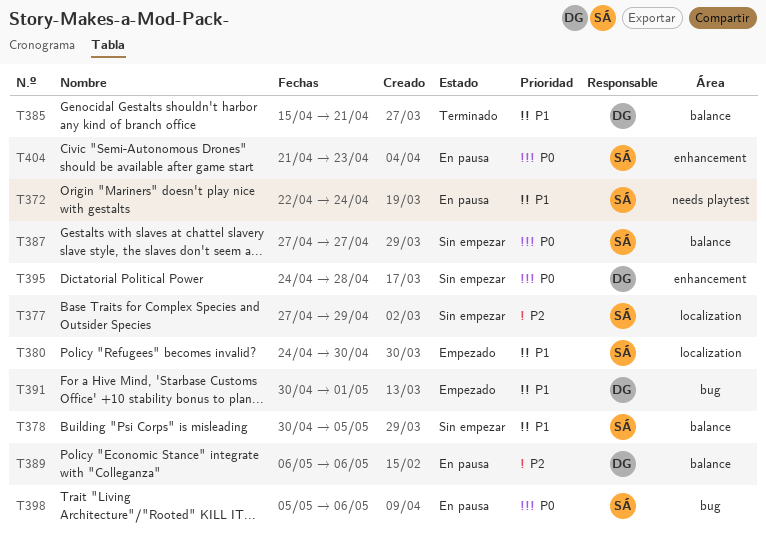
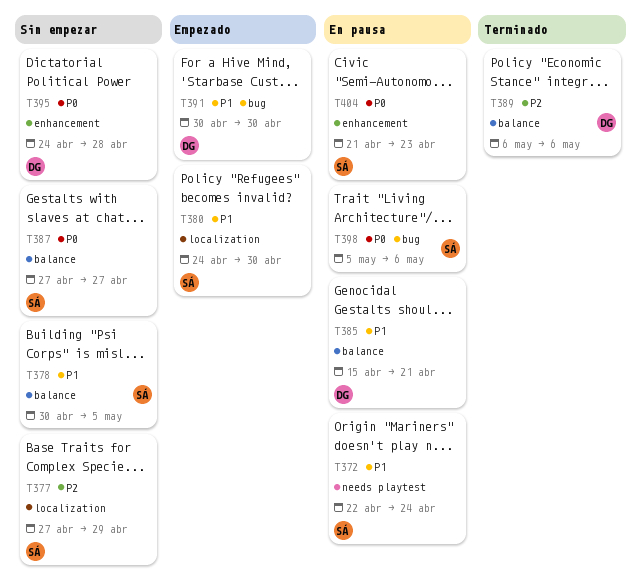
T385, status: Terminado -> En pausa
T389, status: En pausa -> Terminado
T391, due: May 1 -> Apr 30

